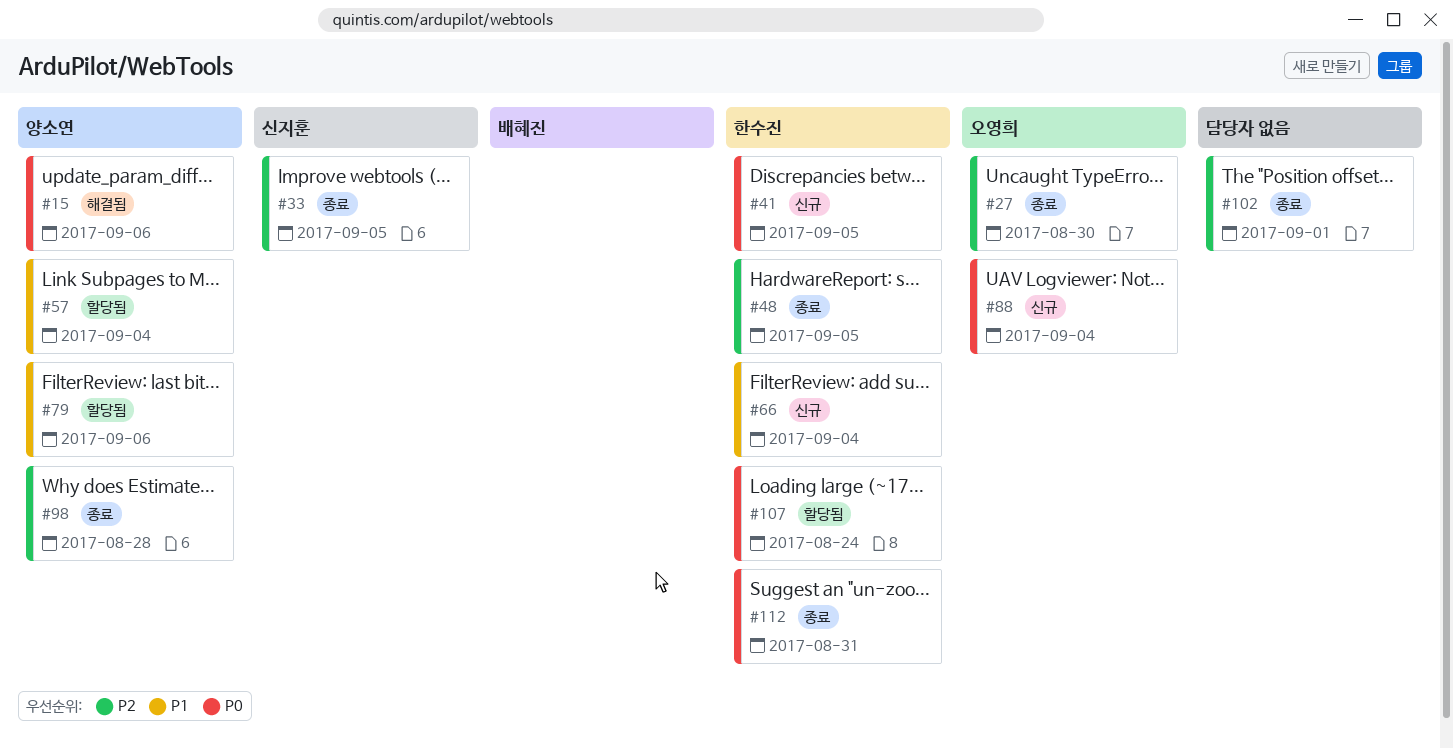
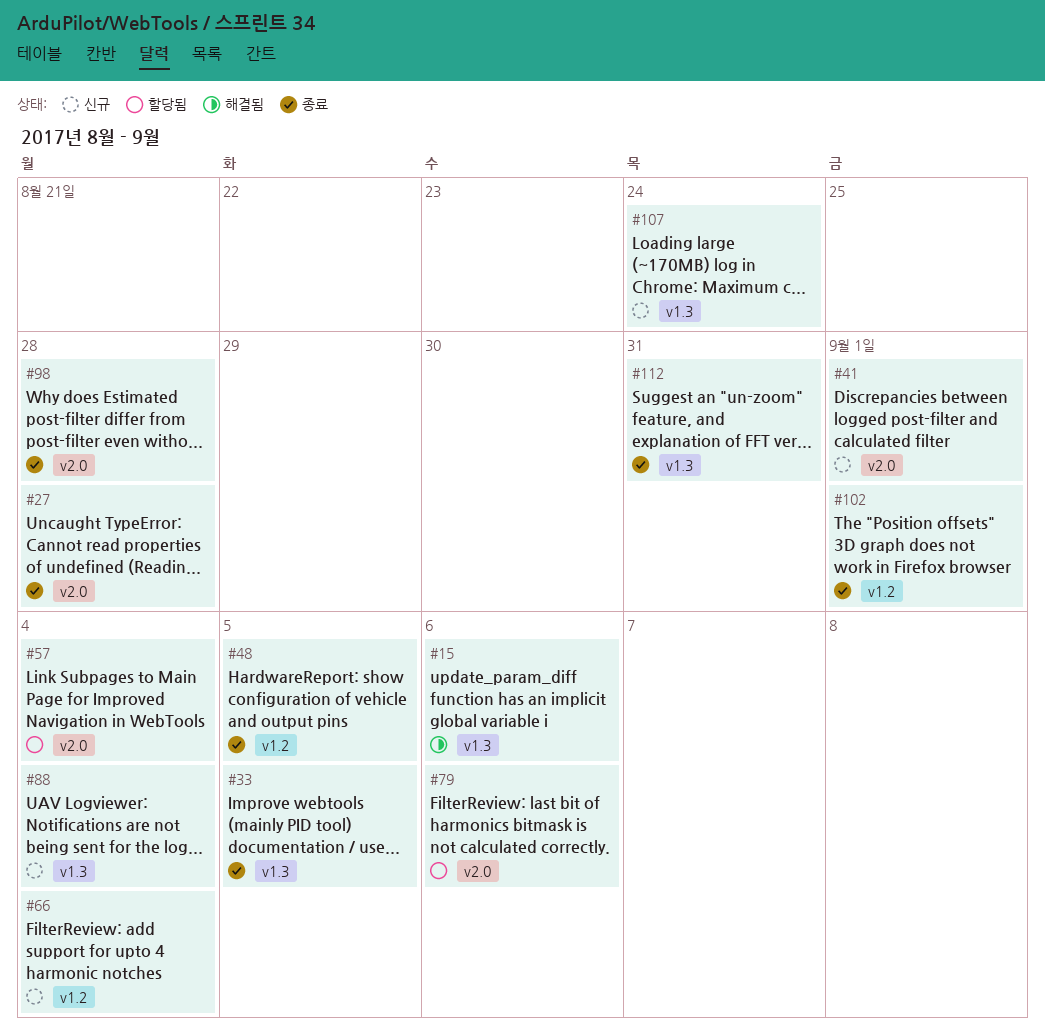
#27, due: Aug 30 -> Aug 28
#41, due: Sep 5 -> Sep 1
#107, status: 할당됨 -> 신규

